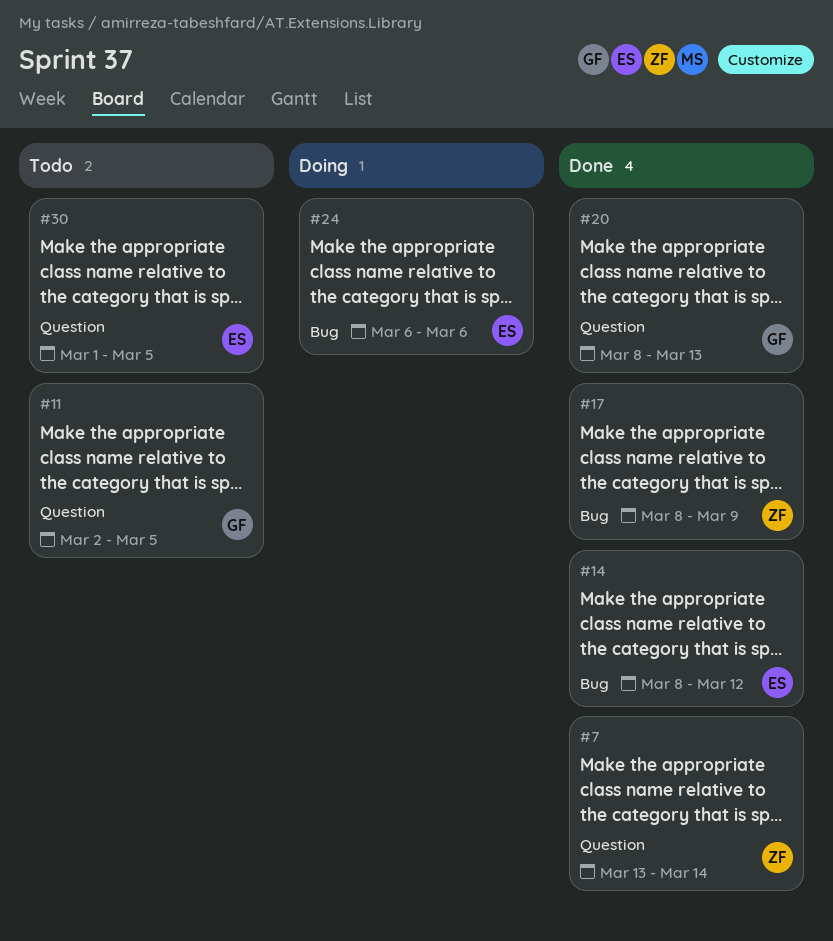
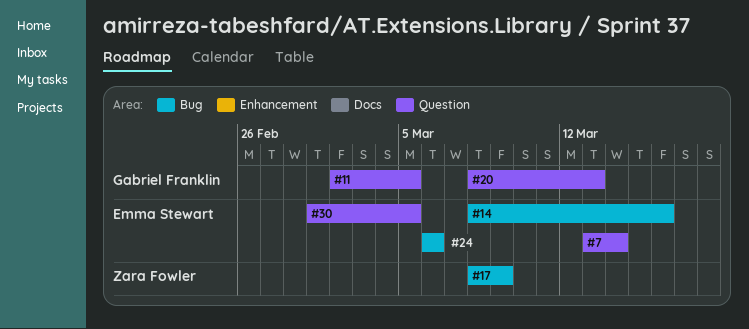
#7, owner: Zara Fowler -> Emma Stewart
#14, due: Mar 12 -> Mar 16

